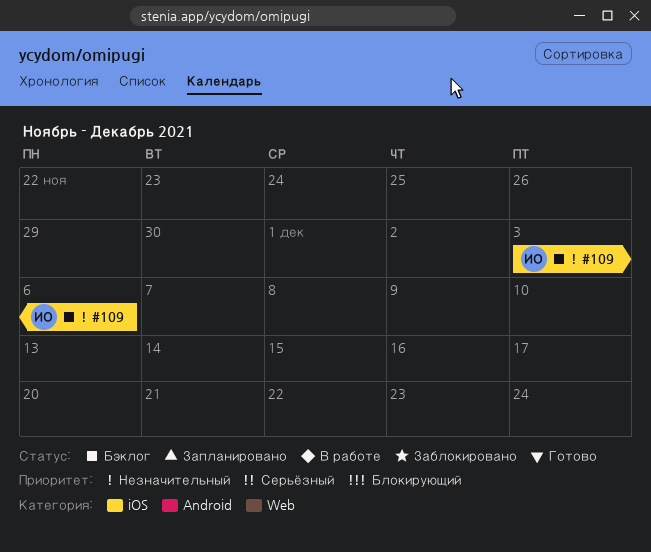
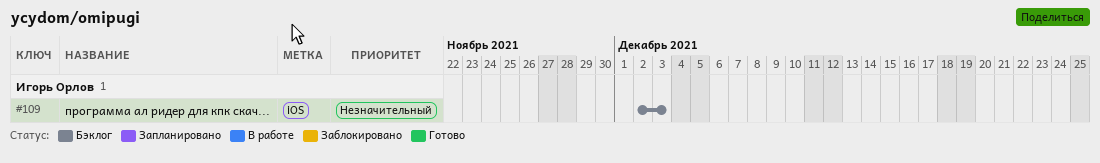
#109, start: Dec 3 -> Dec 2
#109, due: Dec 6 -> Dec 3

